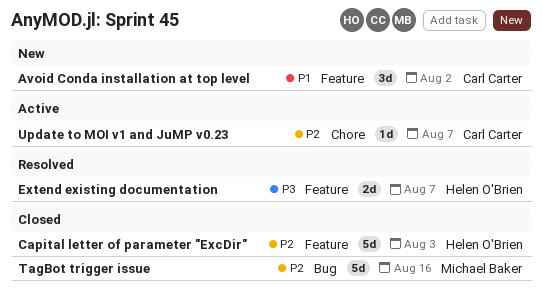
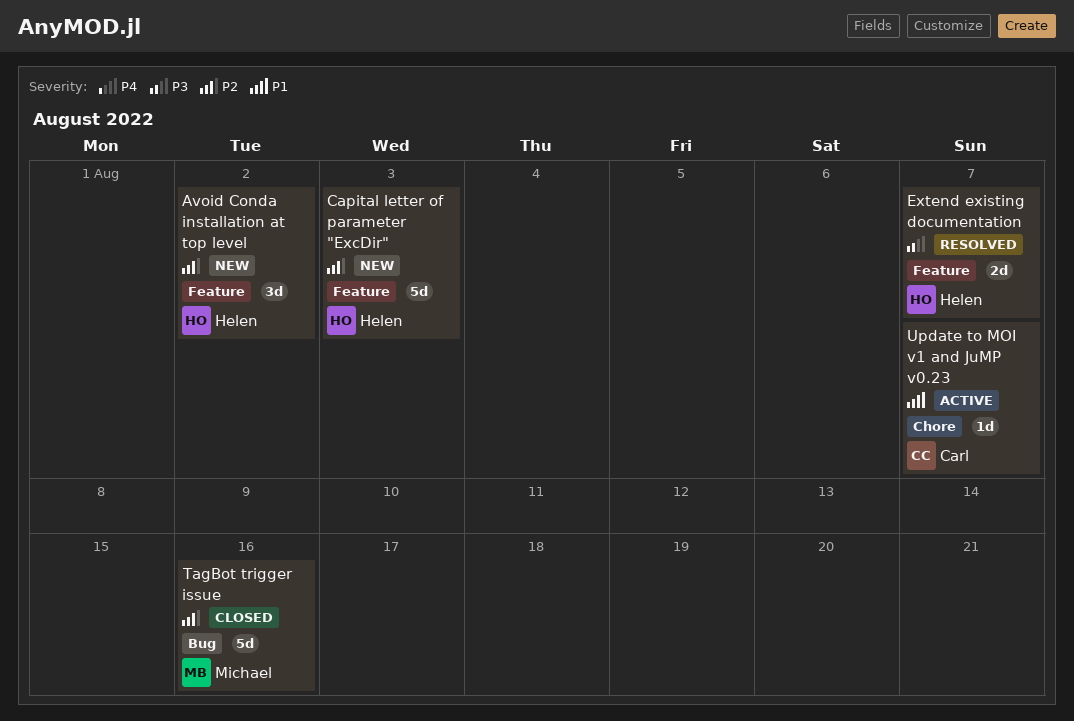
Avoid Conda installation at top level, owner: Carl Carter -> Helen O'Brien
Avoid Conda installation at top level, priority: P1 -> P2
Capital letter of parameter "ExcDir", status: Closed -> New
Update to MOI v1 and JuMP v0.23, priority: P2 -> P1

